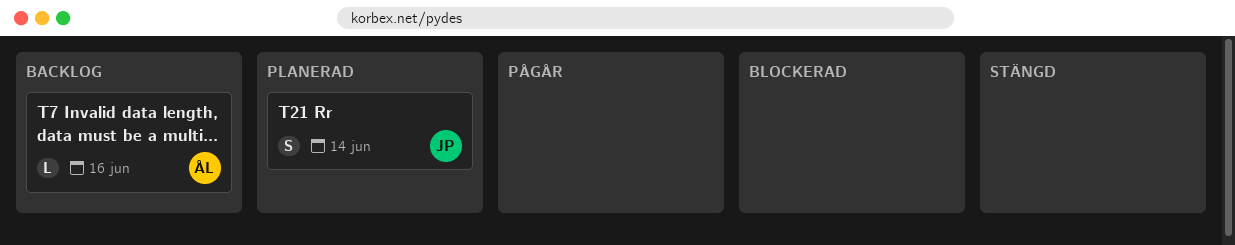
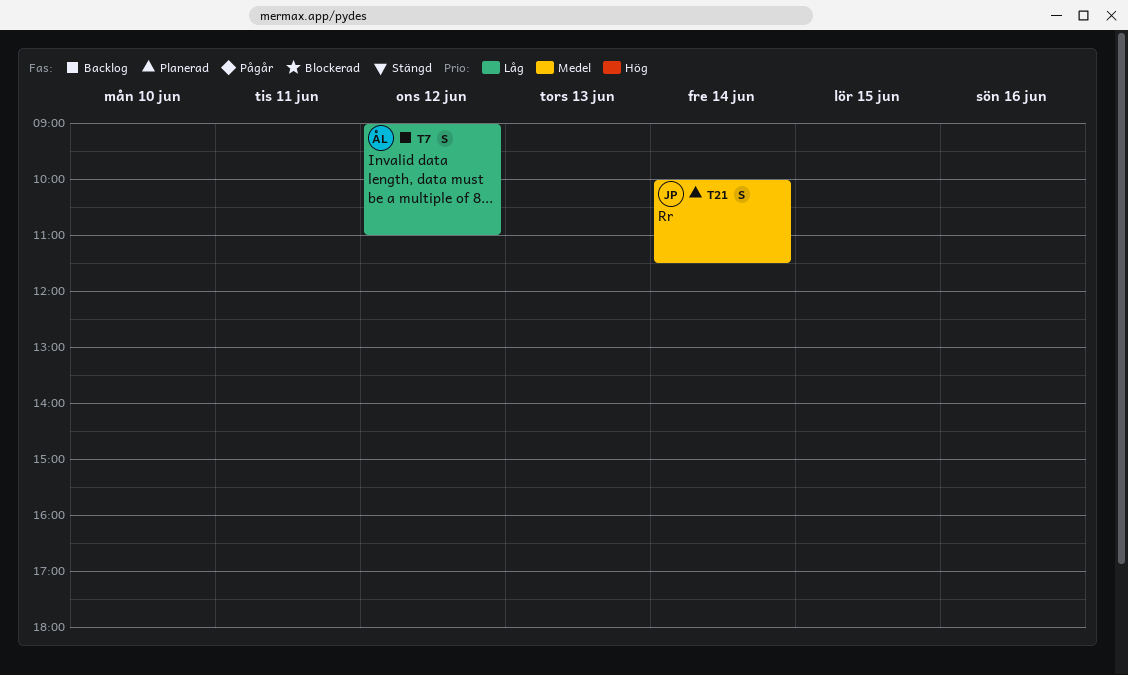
T7, estimate: L -> S
T7, day: Jun 16 -> Jun 12

